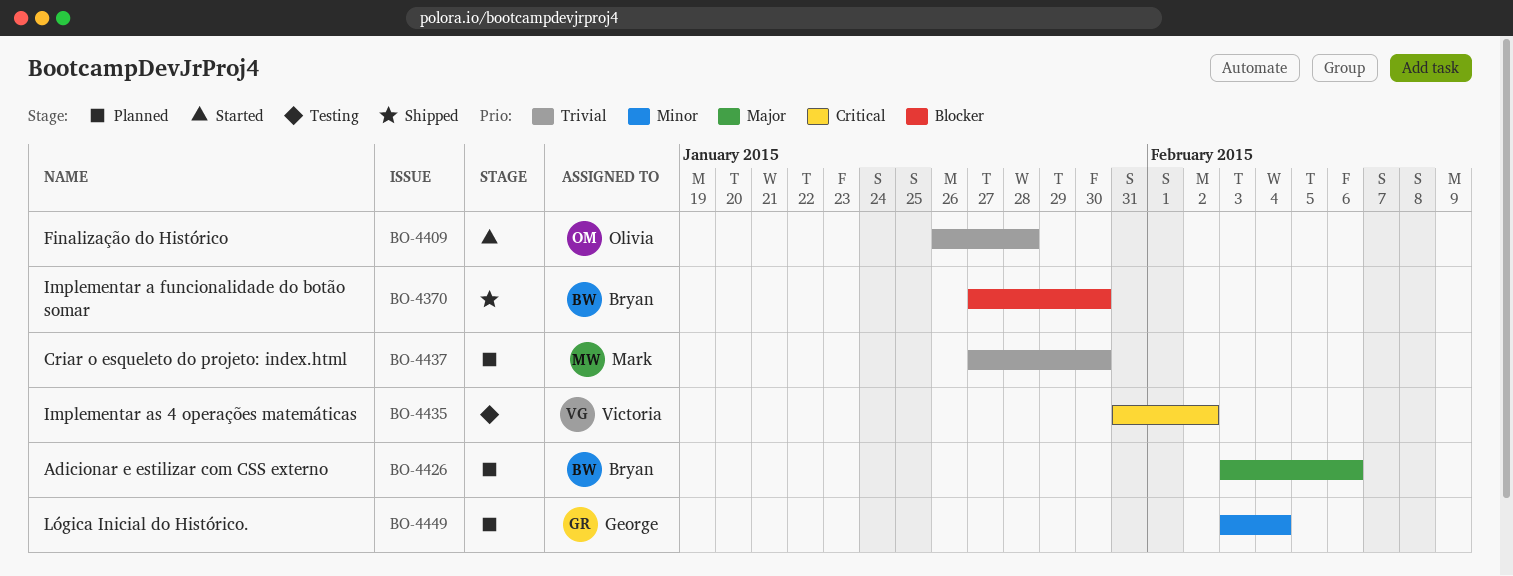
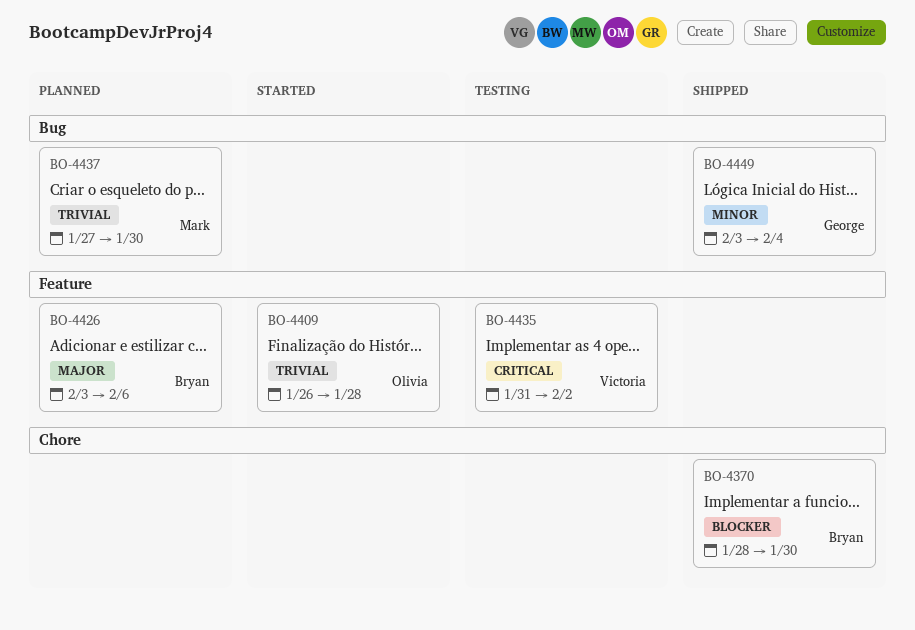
BO-4370, start: Jan 27 -> Jan 28
BO-4449, status: Planned -> Shipped

